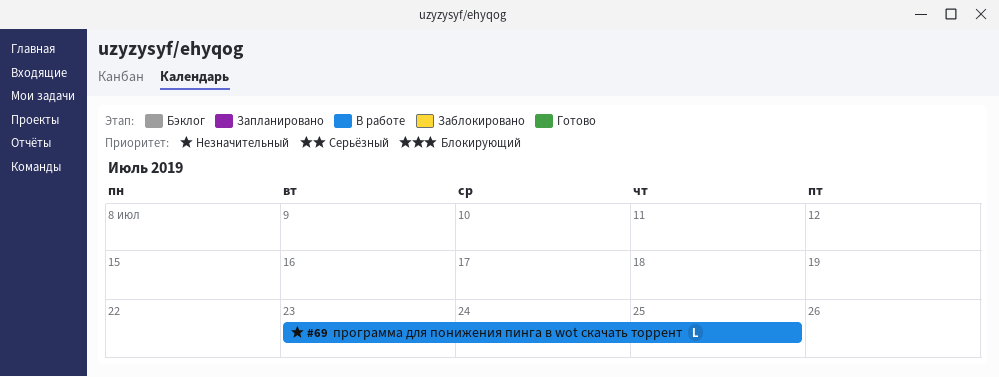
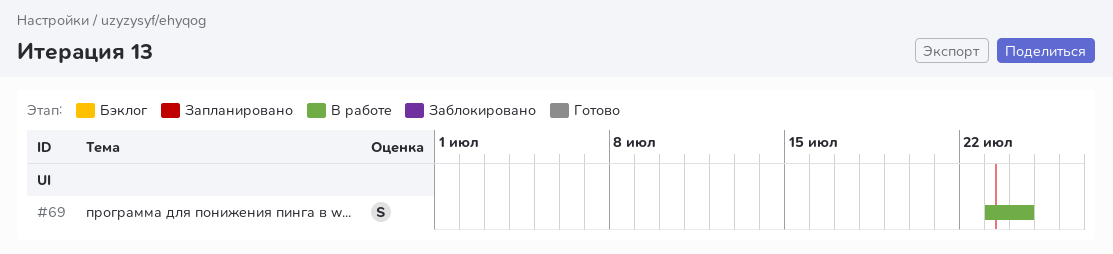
#69, estimate: L -> S
#69, due: Jul 25 -> Jul 24

